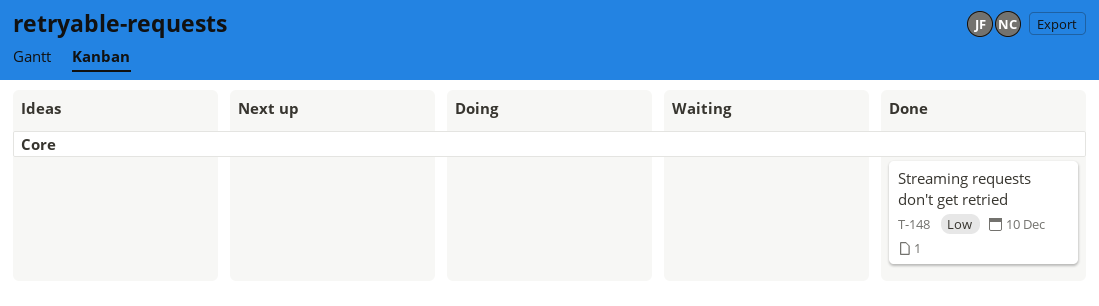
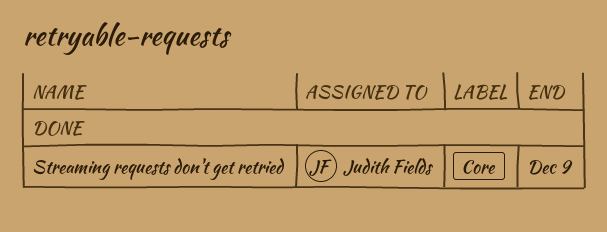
Streaming requests don't get retried, due: Dec 10 -> Dec 9

